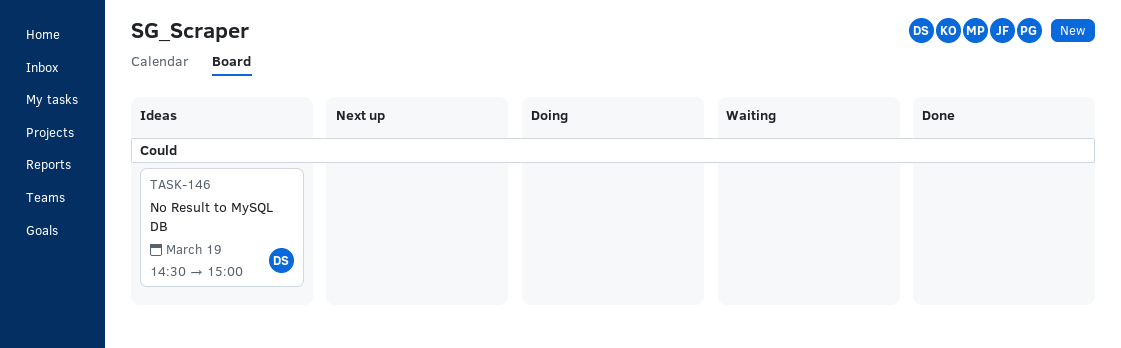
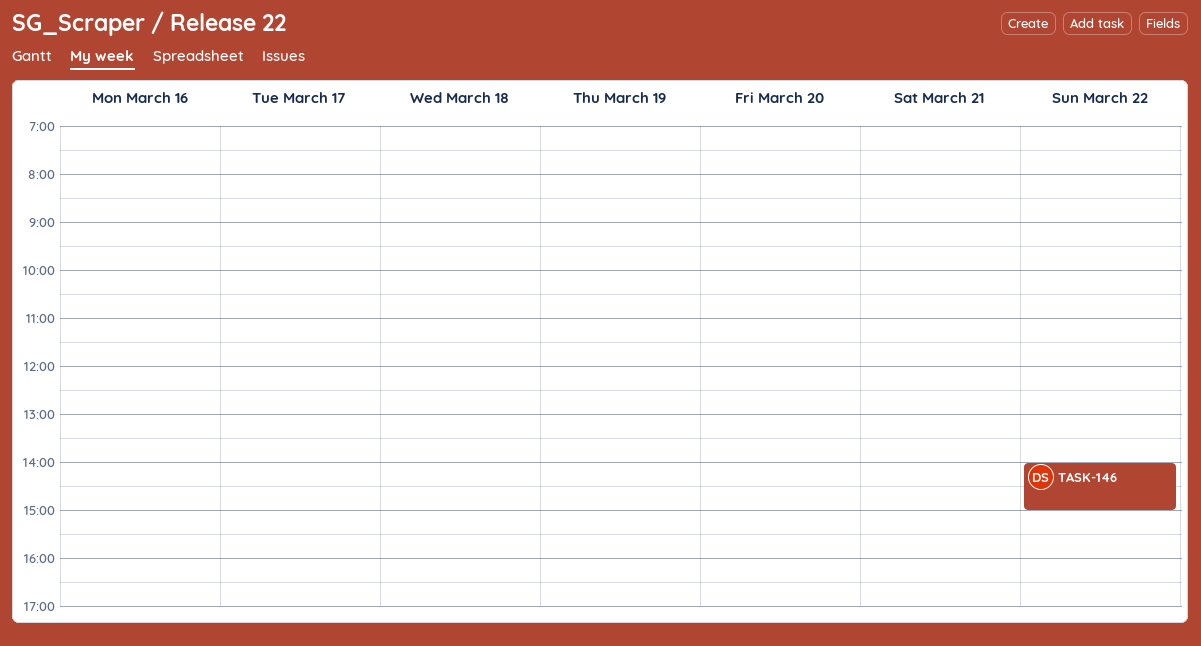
TASK-146, day: Mar 19 -> Mar 22
TASK-146, begins: 14:30 -> 14:00

